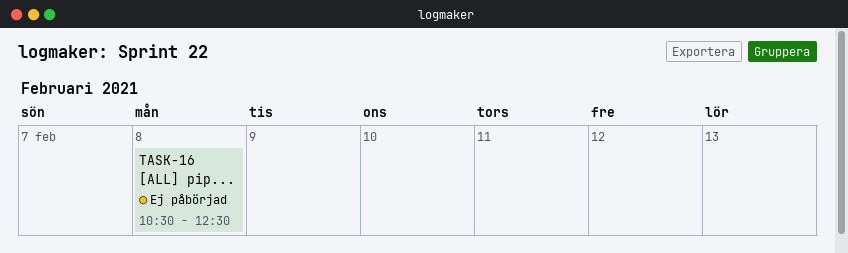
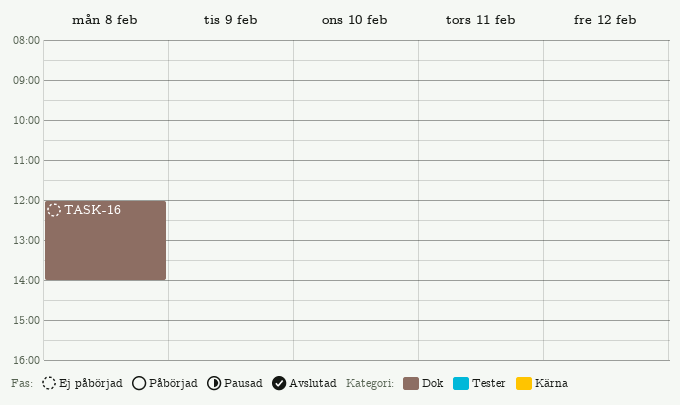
TASK-16, begins: 10:30 -> 12:00
TASK-16, ends: 12:30 -> 14:00

